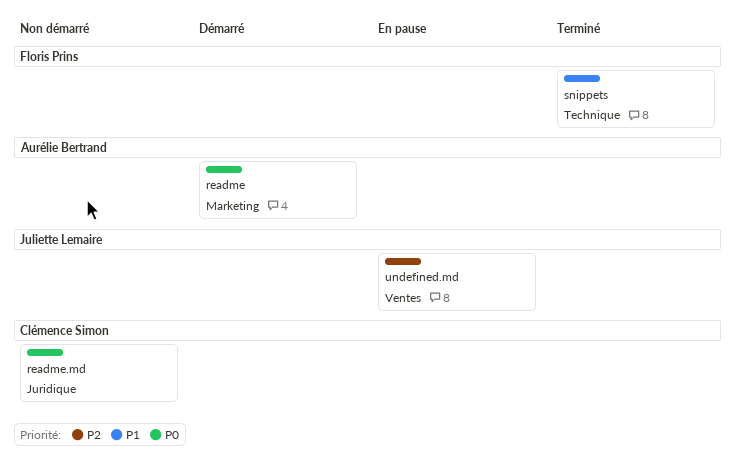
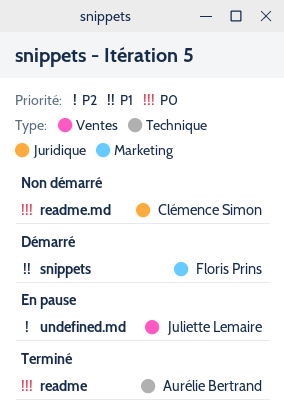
readme, status: Démarré -> Terminé
readme, label: Marketing -> Technique
snippets, status: Terminé -> Démarré
snippets, label: Technique -> Marketing

